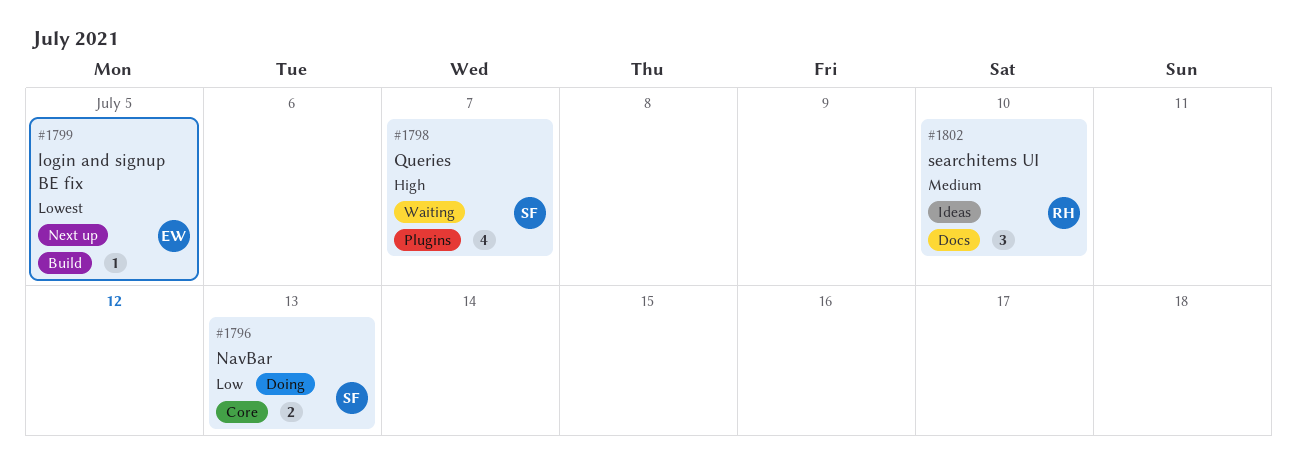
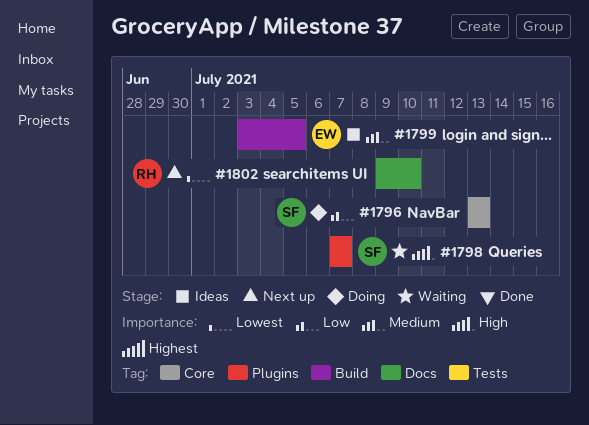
#1799, status: Next up -> Ideas
#1799, priority: Lowest -> Medium
#1802, status: Ideas -> Next up
#1802, priority: Medium -> Lowest

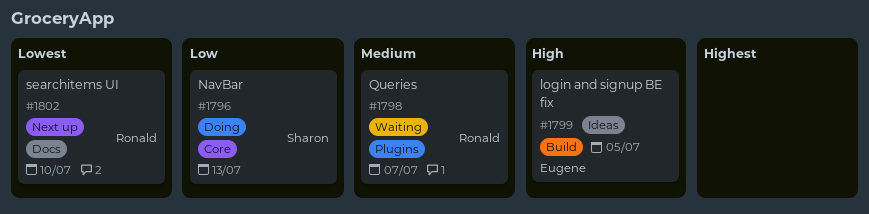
#1798, owner: Sharon -> Ronald
#1798, priority: High -> Medium
#1799, priority: Medium -> High

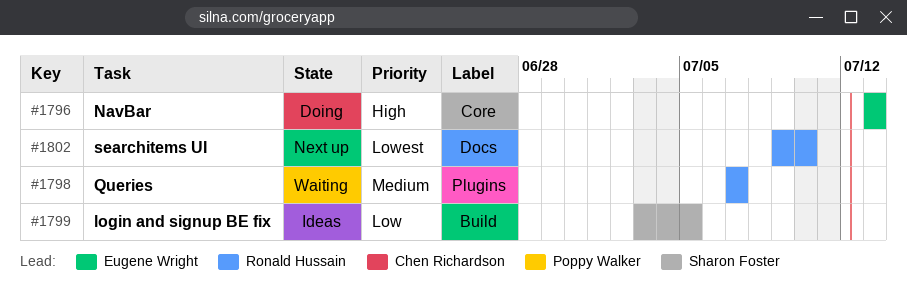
#1796, owner: Sharon Foster -> Eugene Wright
#1796, priority: Low -> High
#1799, owner: Eugene Wright -> Sharon Foster
#1799, priority: High -> Low

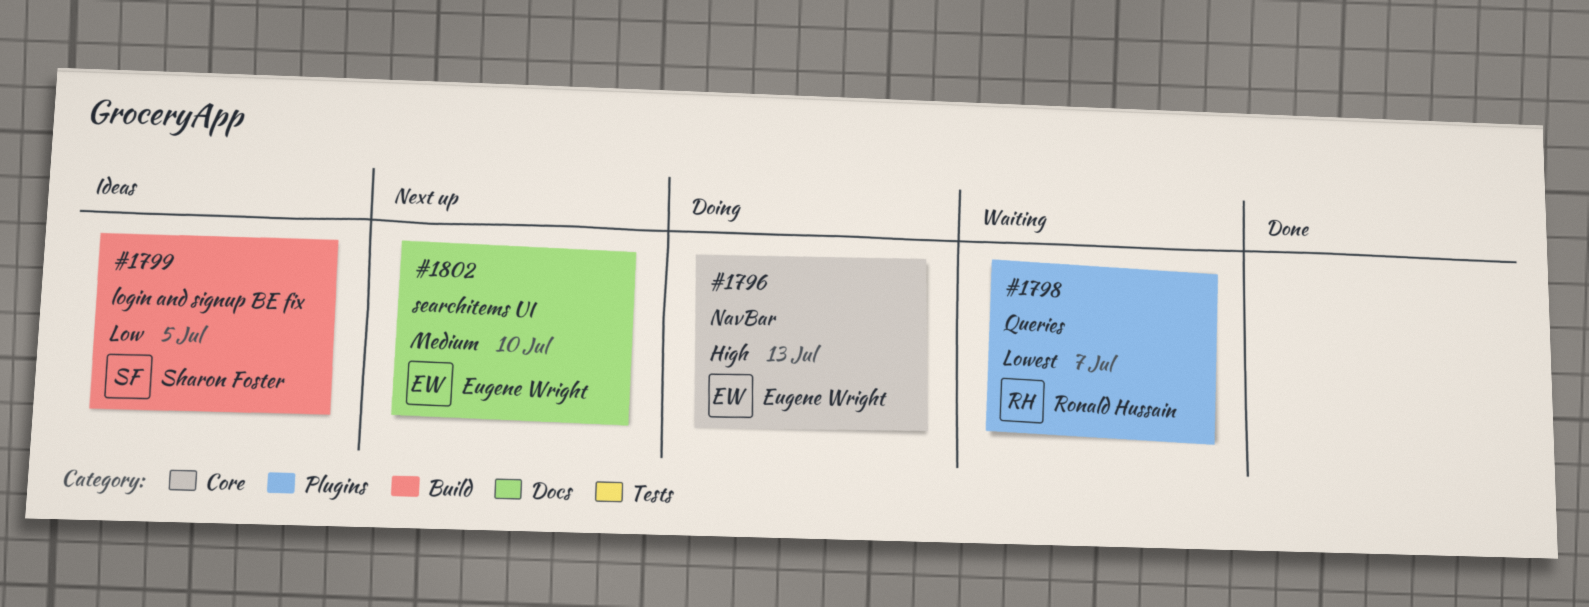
#1798, priority: Medium -> Lowest
#1802, owner: Ronald Hussain -> Eugene Wright
#1802, priority: Lowest -> Medium

